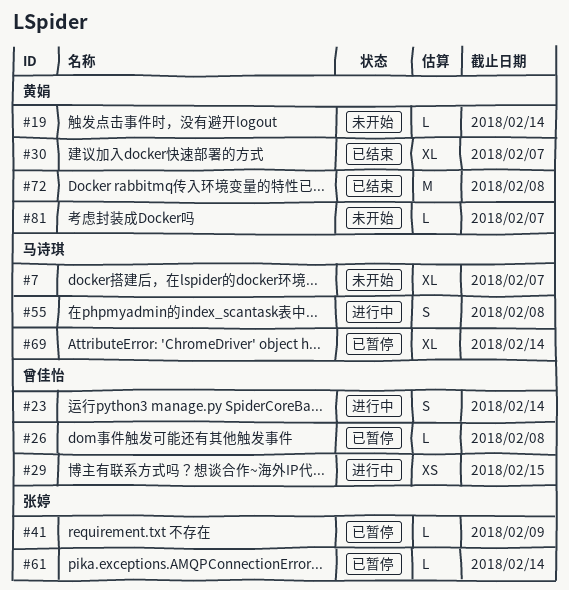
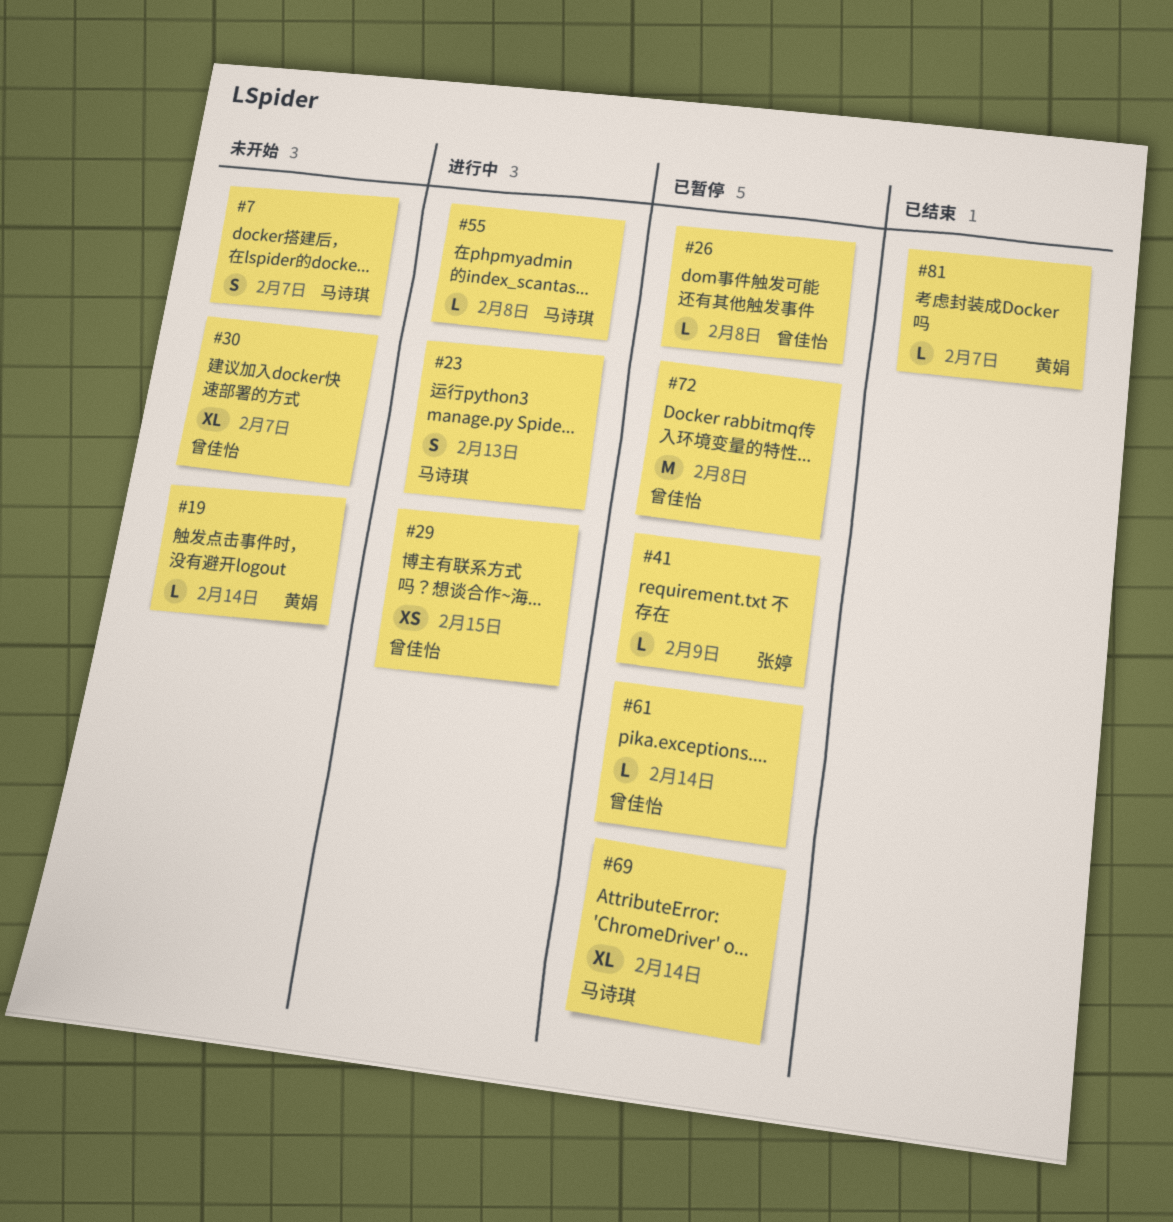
#7, estimate: XL -> S
#23, owner: 曾佳怡 -> 马诗琪
#23, due: Feb 14 -> Feb 13
#30, status: 已结束 -> 未开始
#30, owner: 黄娟 -> 曾佳怡
#55, estimate: S -> L
#61, owner: 张婷 -> 曾佳怡
#72, status: 已结束 -> 已暂停
#72, owner: 黄娟 -> 曾佳怡
#81, status: 未开始 -> 已结束

